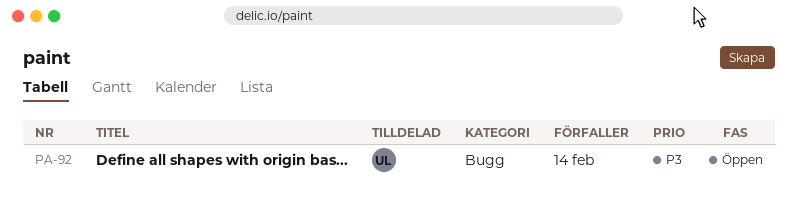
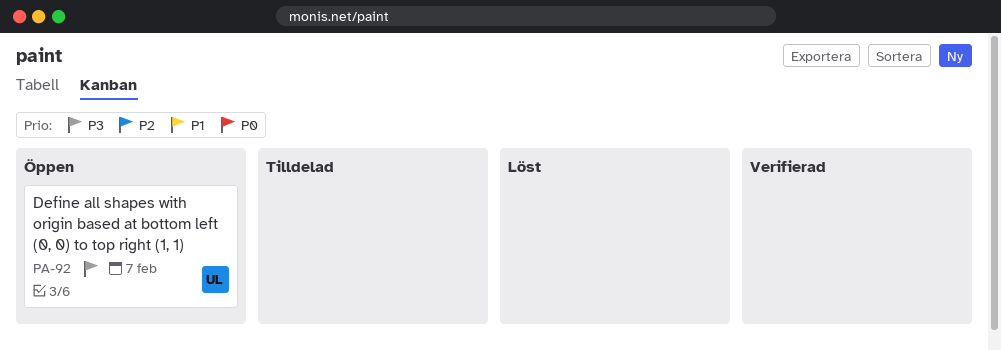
PA-92, due: Feb 14 -> Feb 7

